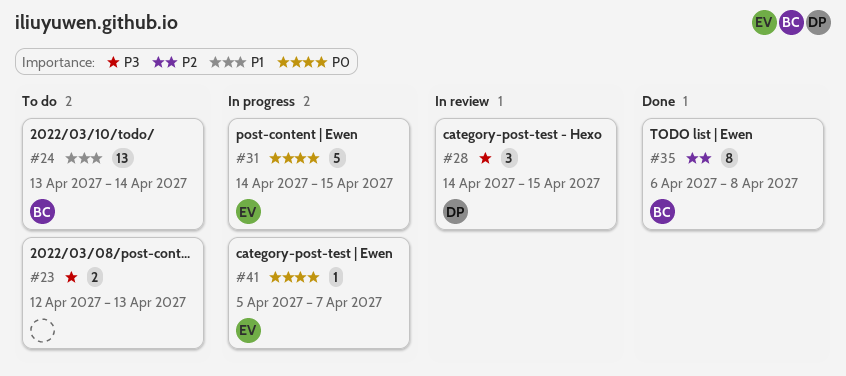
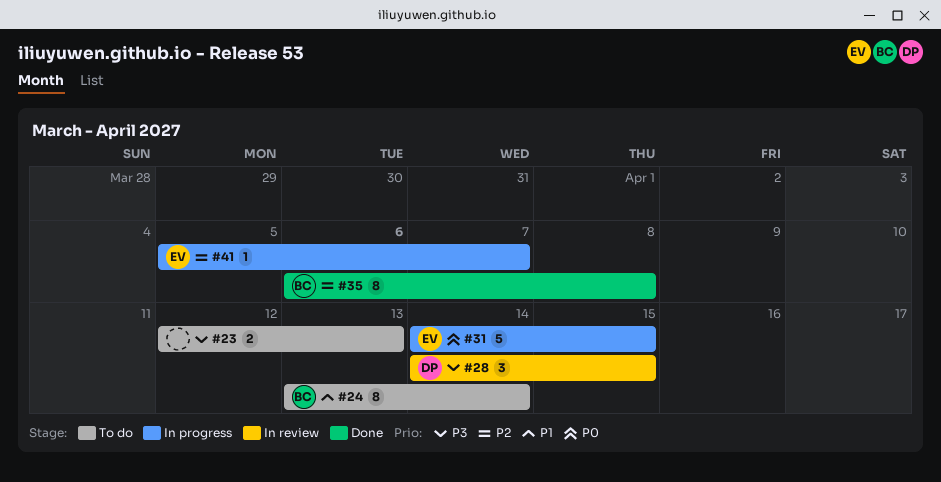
#24, estimate: 13 -> 8
#41, priority: P0 -> P2

